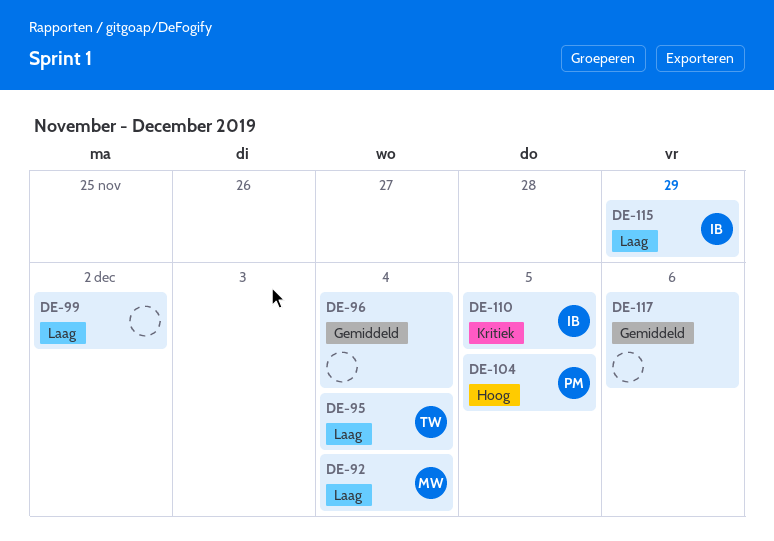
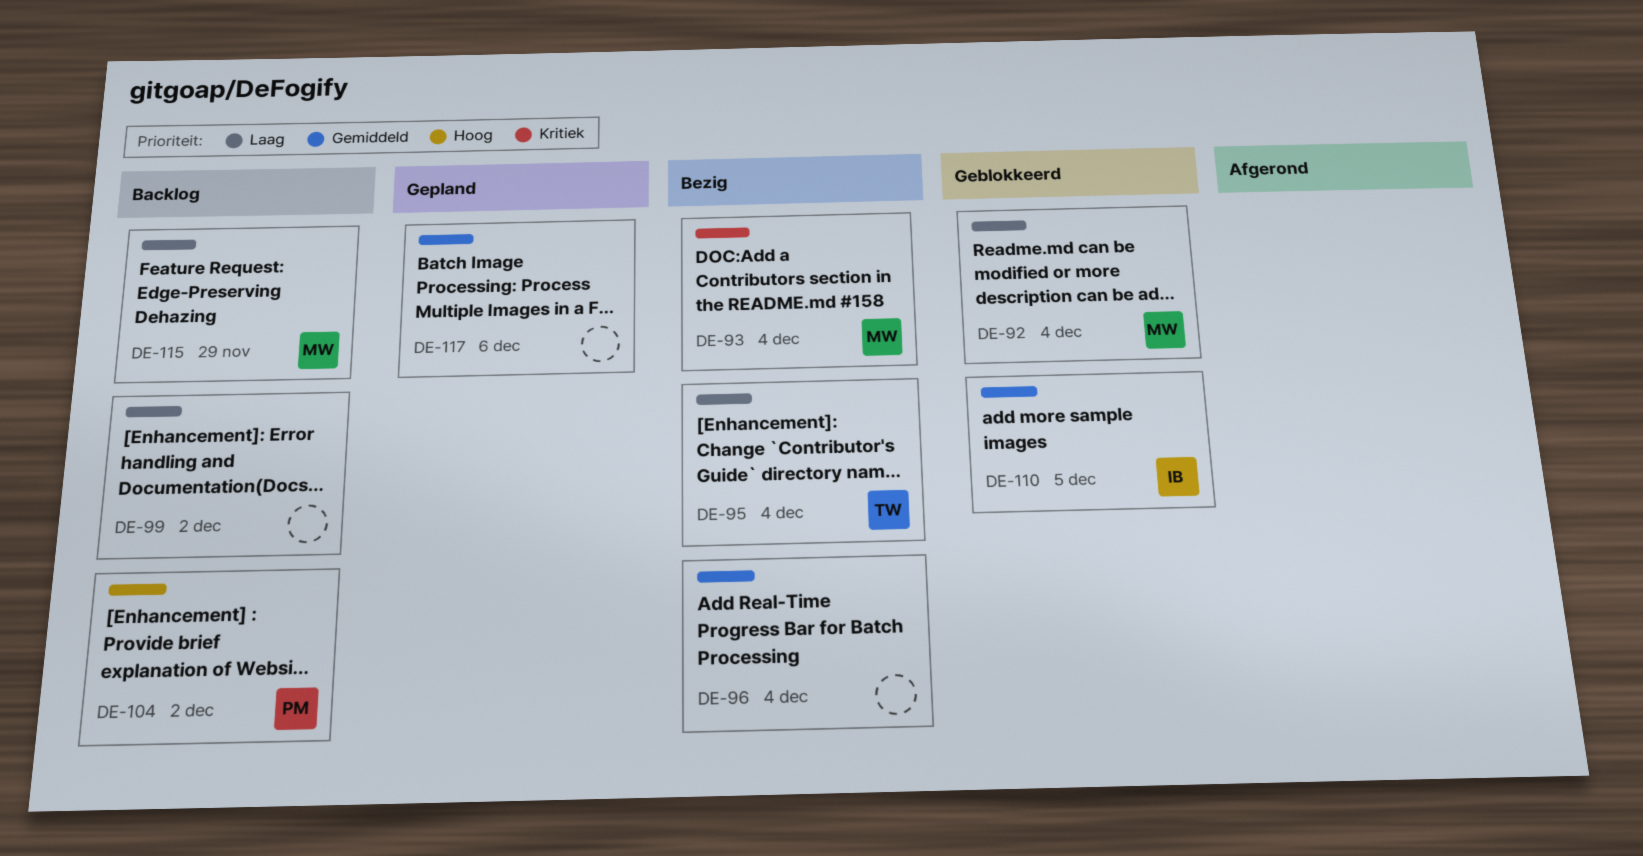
DE-93: none -> present
DE-104, due: Dec 5 -> Dec 2
DE-110, priority: Kritiek -> Gemiddeld
DE-115, owner: IB -> MW

